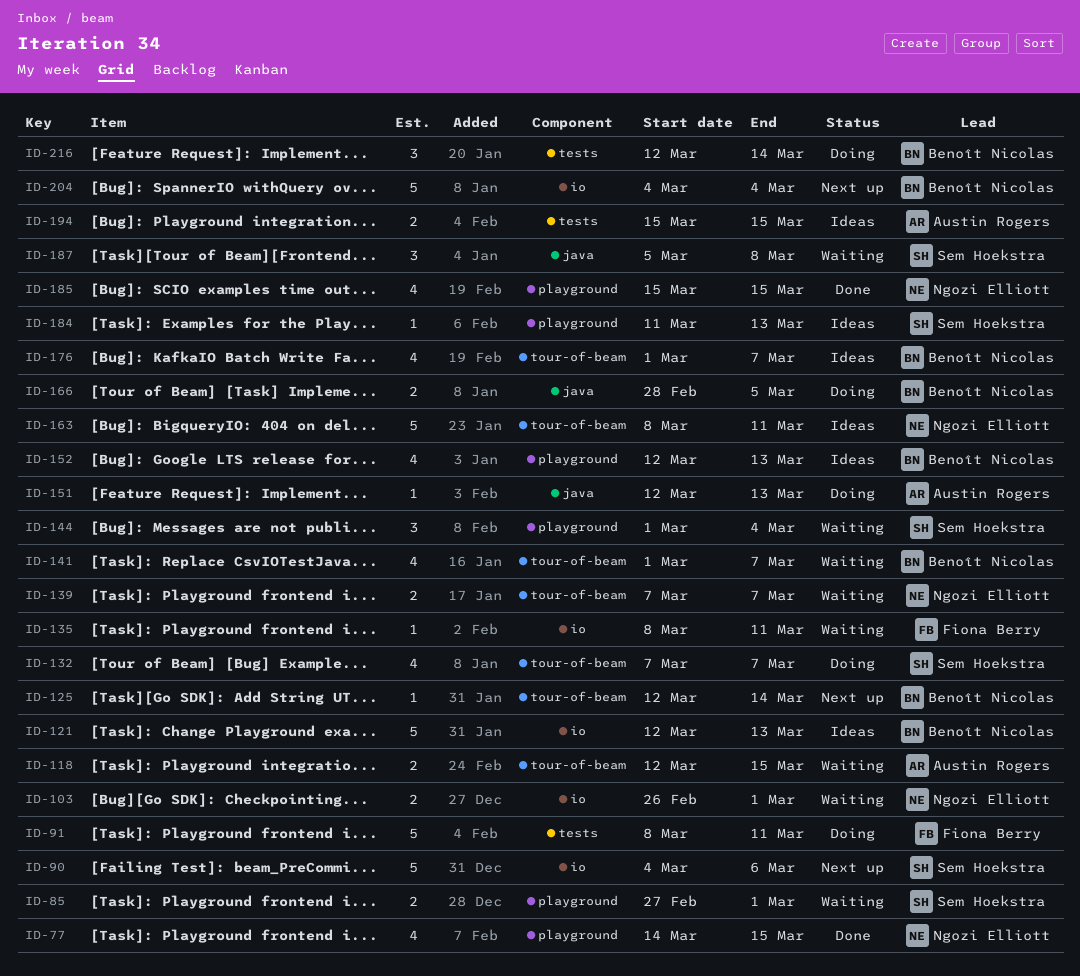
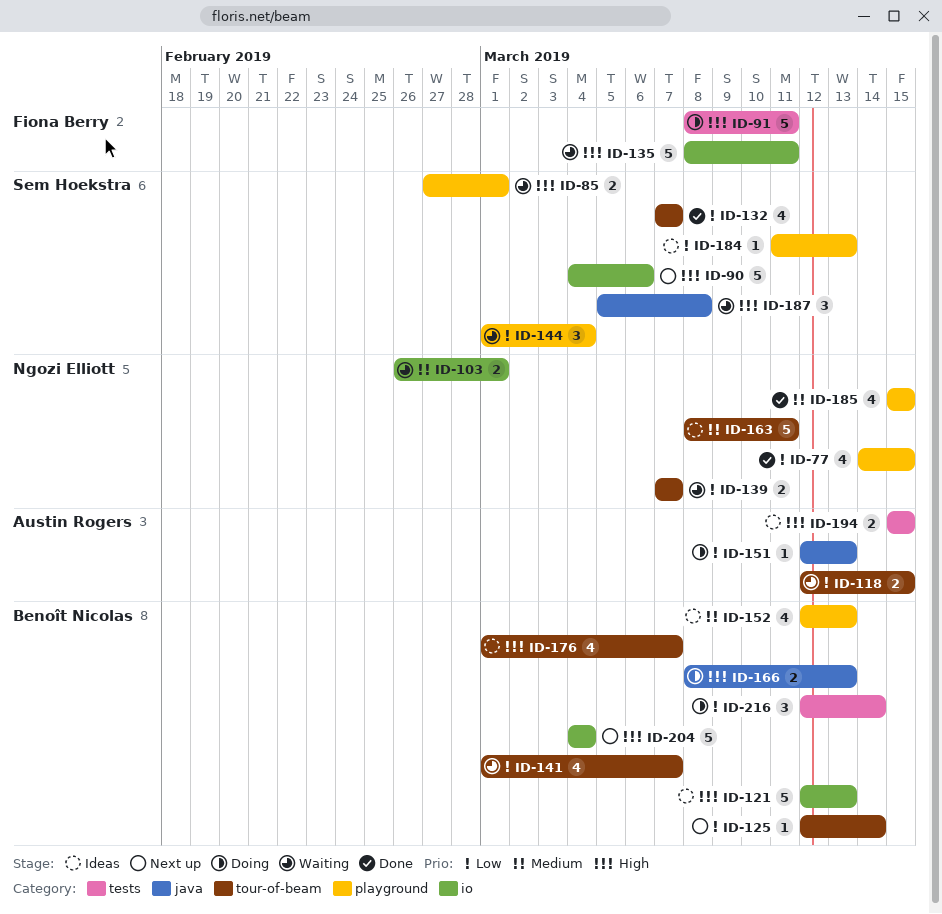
ID-132, status: Doing -> Done
ID-135, estimate: 1 -> 5
ID-166, start: Feb 28 -> Mar 8
ID-166, due: Mar 5 -> Mar 13

